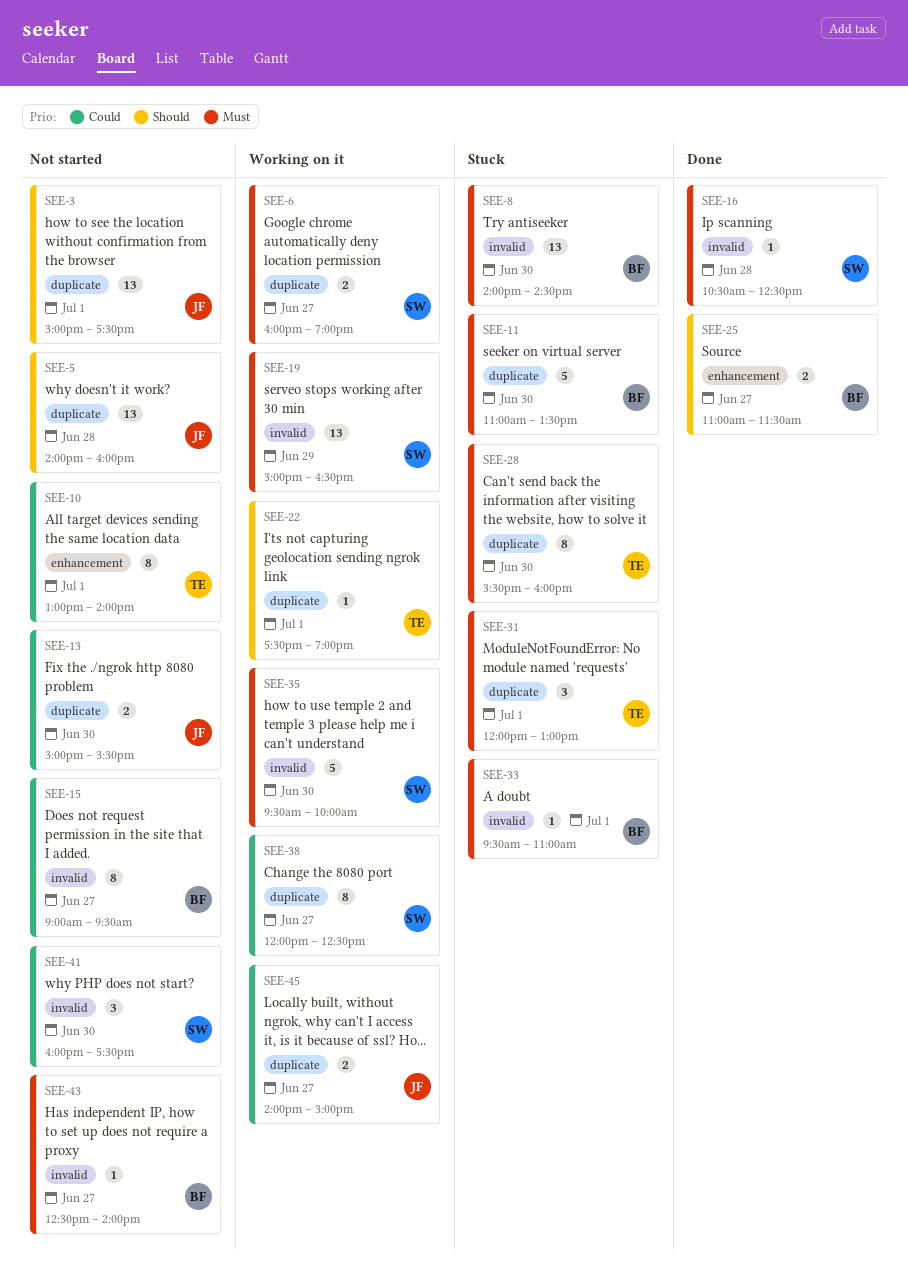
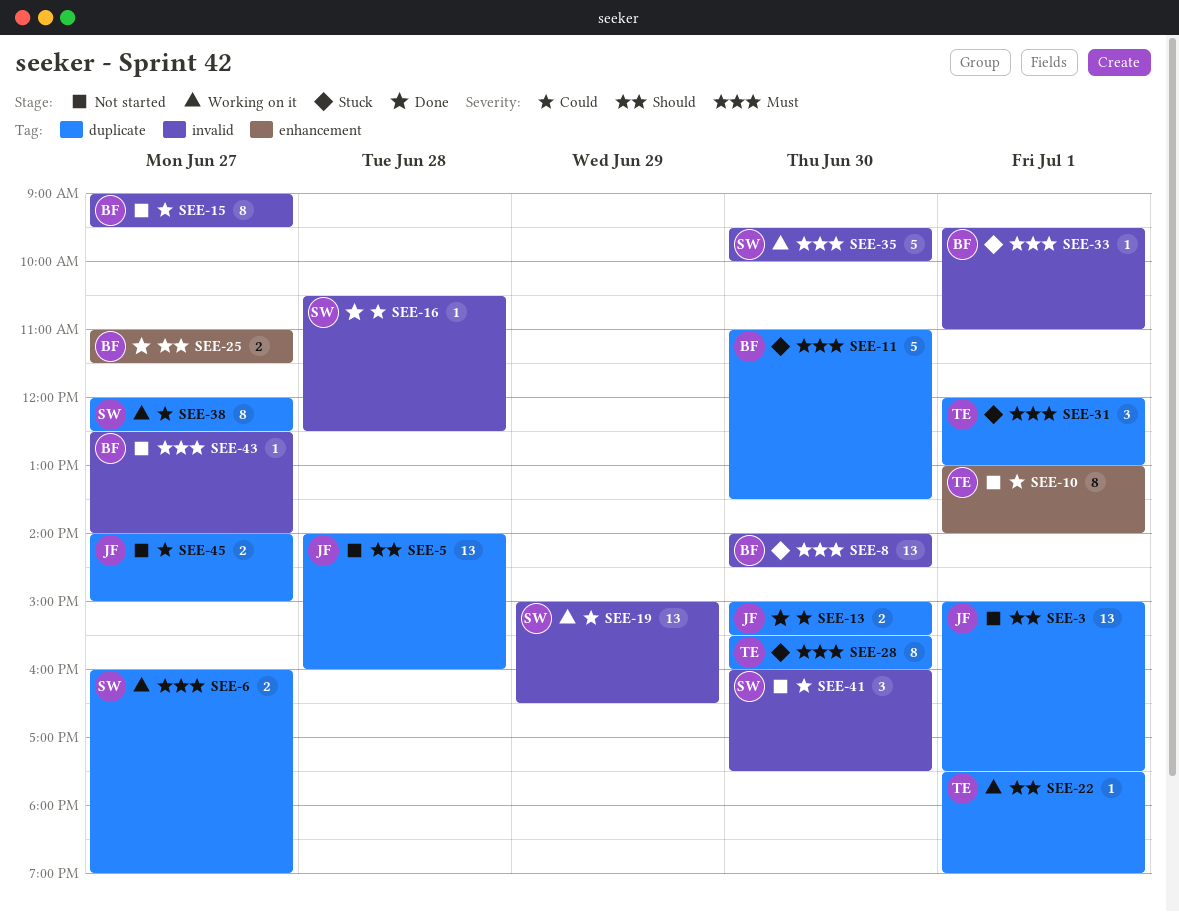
SEE-13, status: Not started -> Done
SEE-16, priority: Must -> Could
SEE-19, priority: Must -> Could
SEE-45, status: Working on it -> Not started

